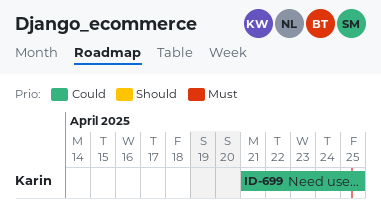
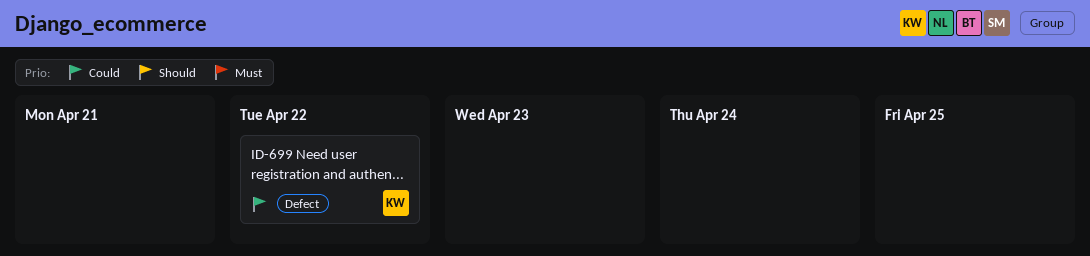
ID-699, due: Apr 25 -> Apr 22

